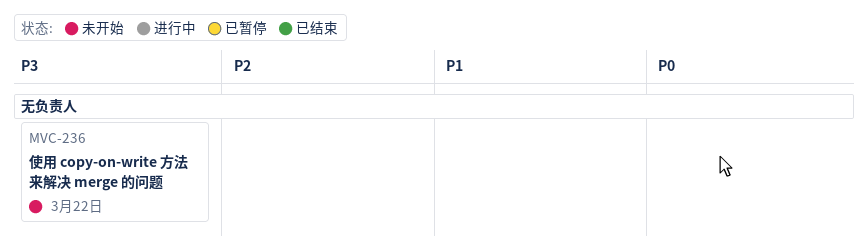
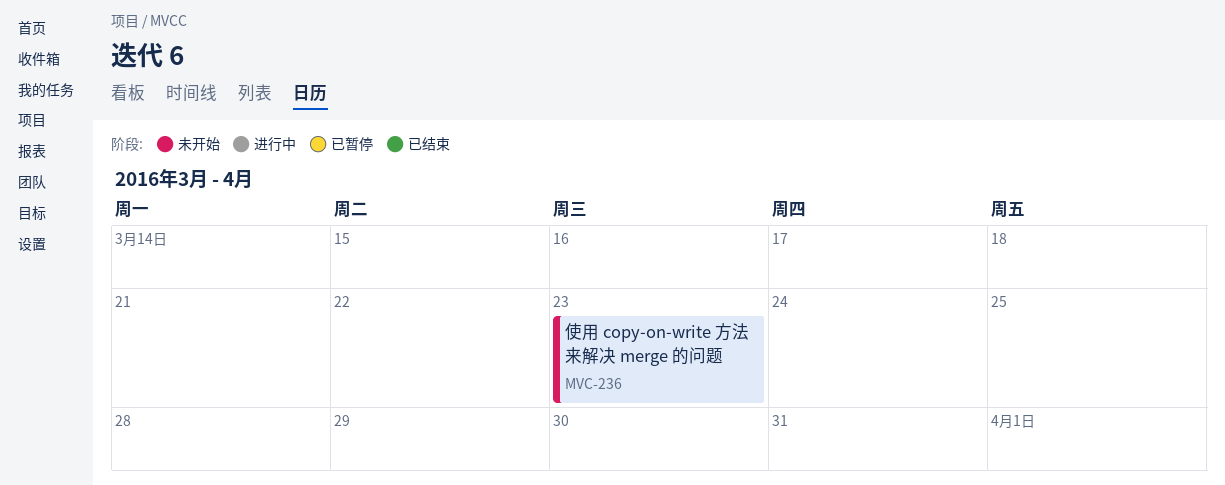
MVC-236, due: Mar 22 -> Mar 23

